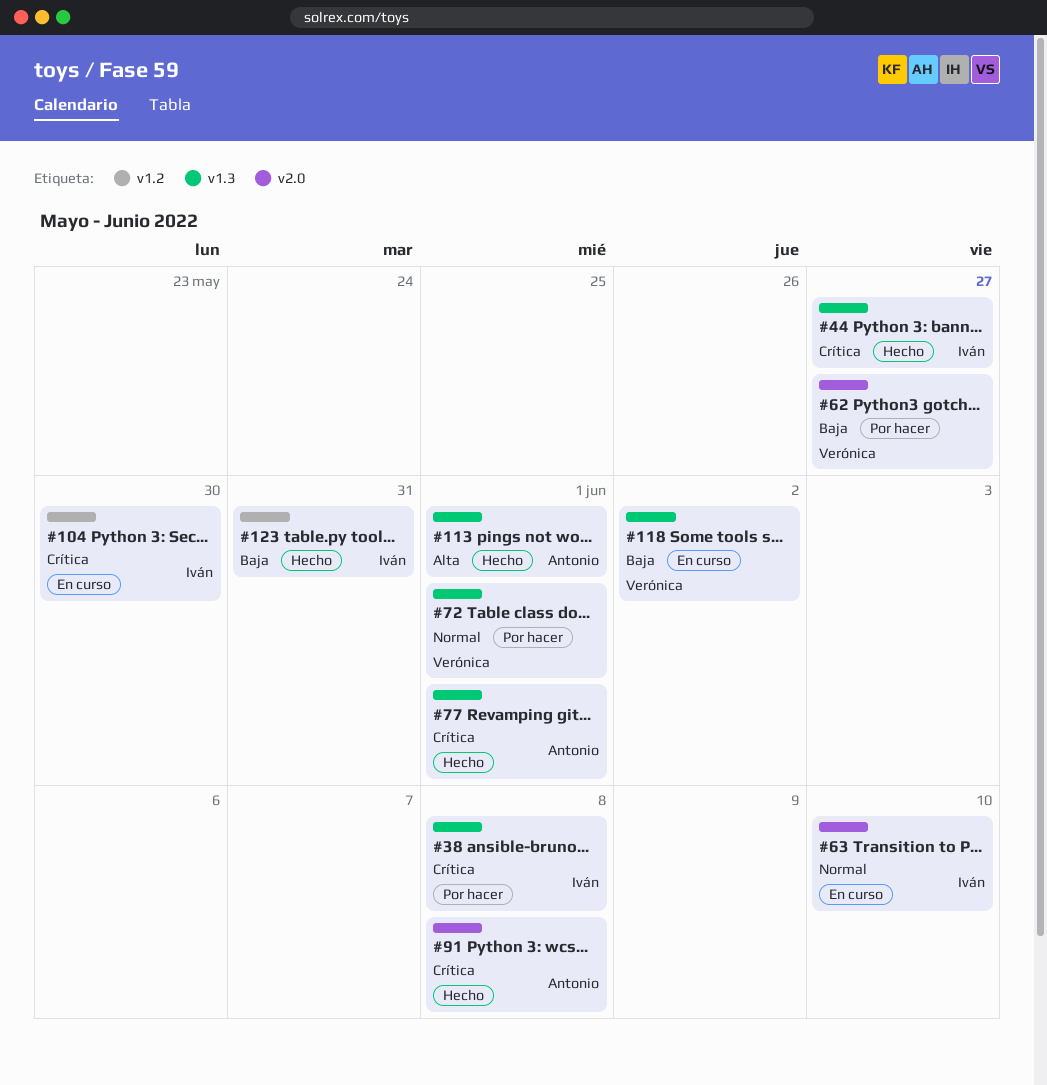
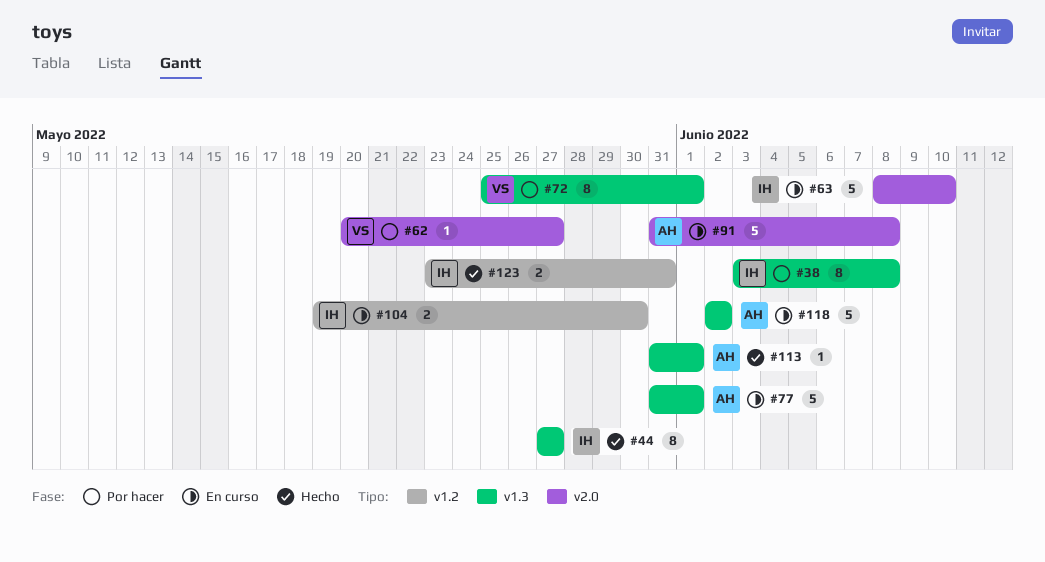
#77, status: Hecho -> En curso
#91, status: Hecho -> En curso
#118, owner: Verónica -> Antonio

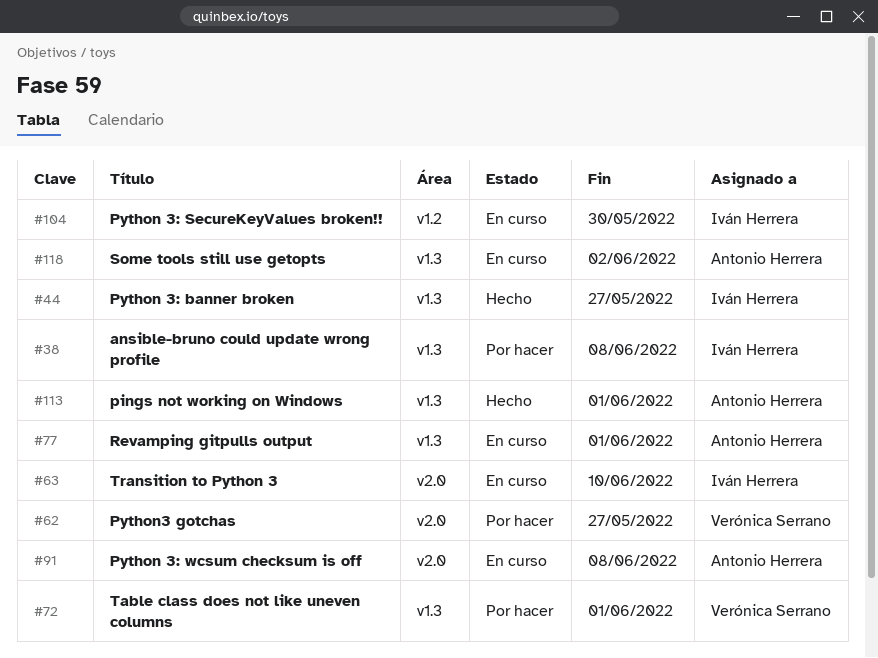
#123: present -> none

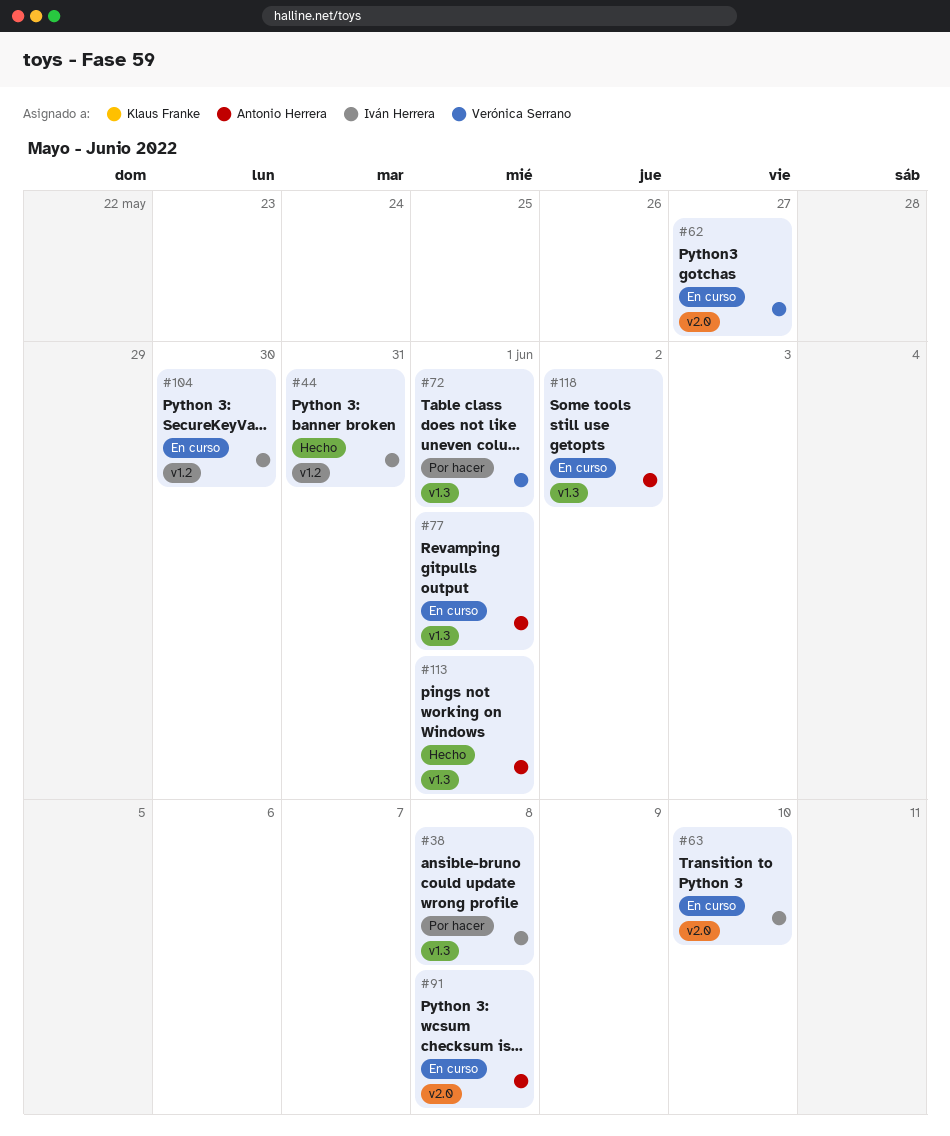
#44, label: v1.3 -> v1.2
#44, due: May 27 -> May 31
#62, status: Por hacer -> En curso

